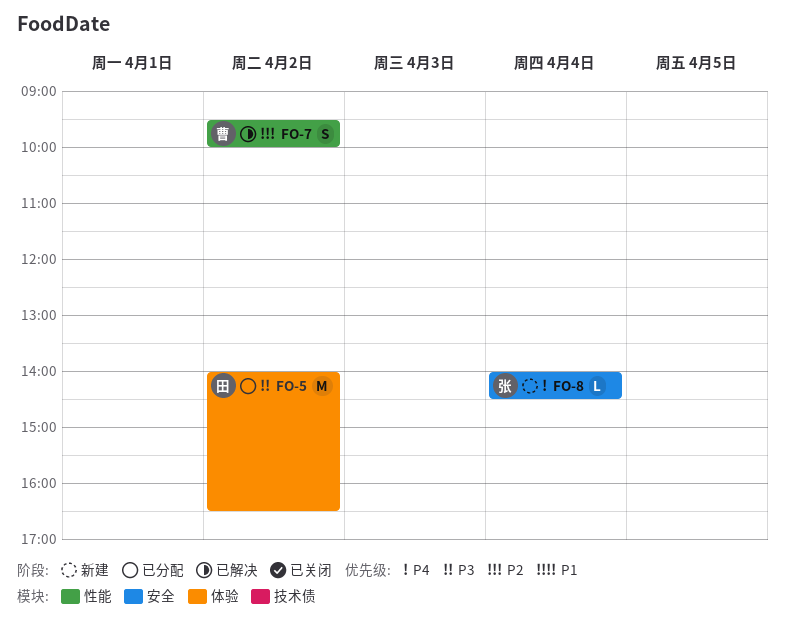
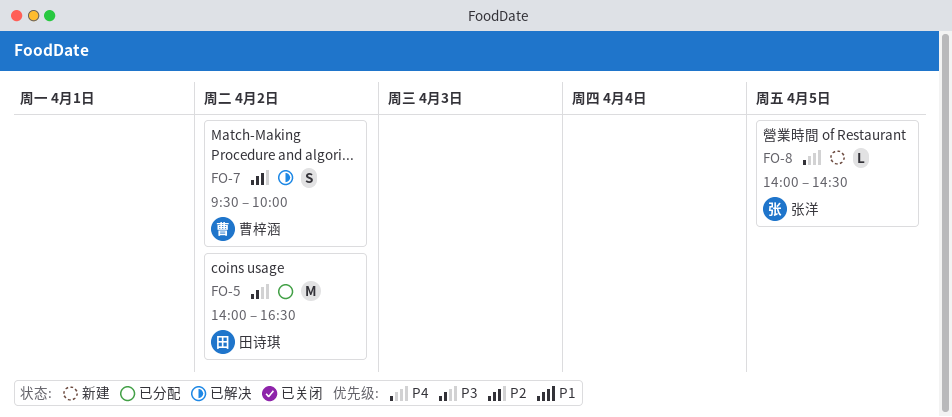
FO-8, day: Apr 4 -> Apr 5

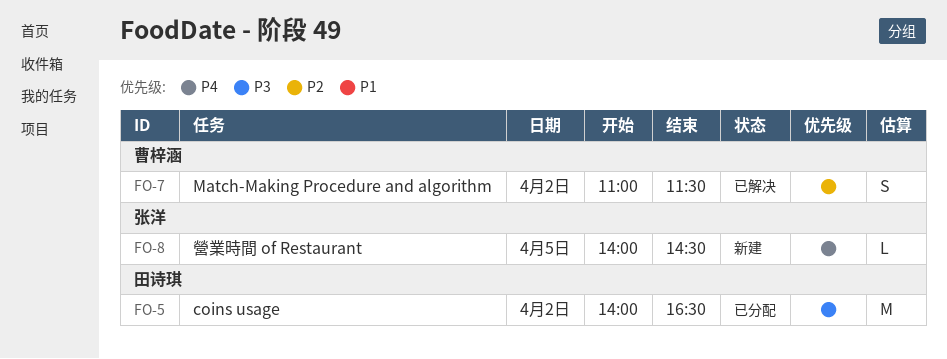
FO-7, begins: 09:30 -> 11:00
FO-7, ends: 10:00 -> 11:30

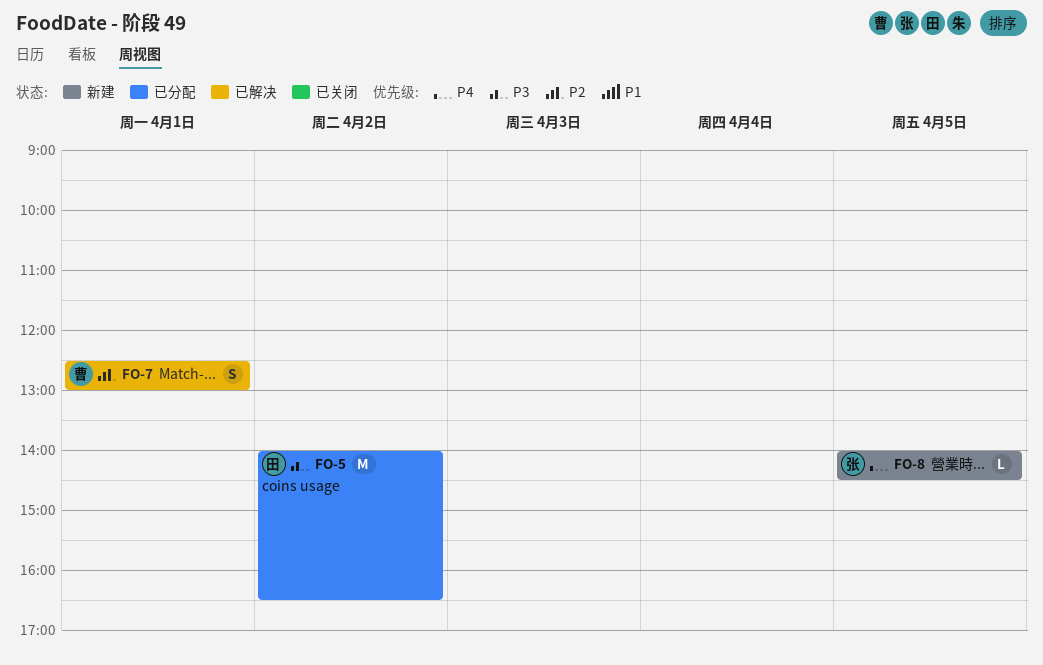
FO-7, day: Apr 2 -> Apr 1
FO-7, begins: 11:00 -> 12:30
FO-7, ends: 11:30 -> 13:00

